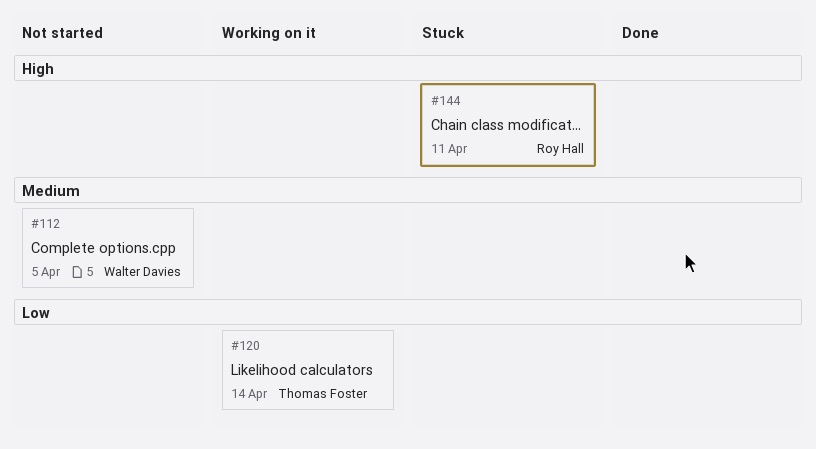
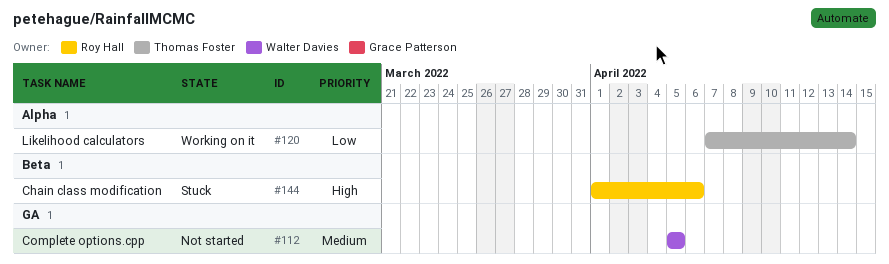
#144, due: Apr 11 -> Apr 6

